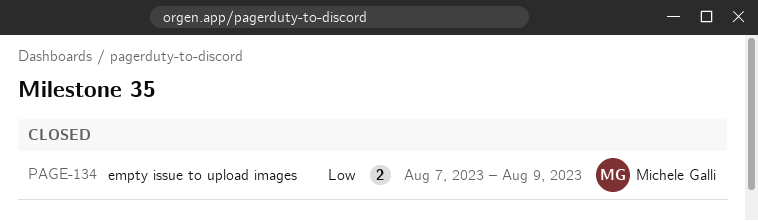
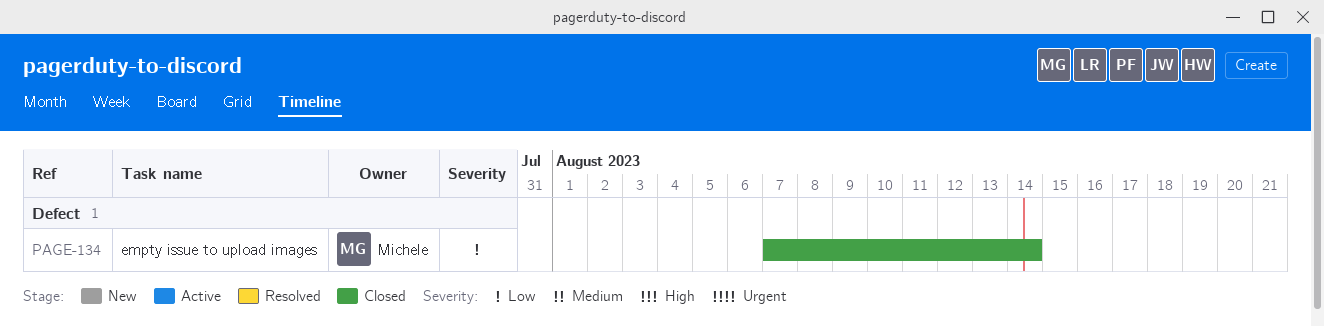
PAGE-134, due: Aug 9 -> Aug 14

